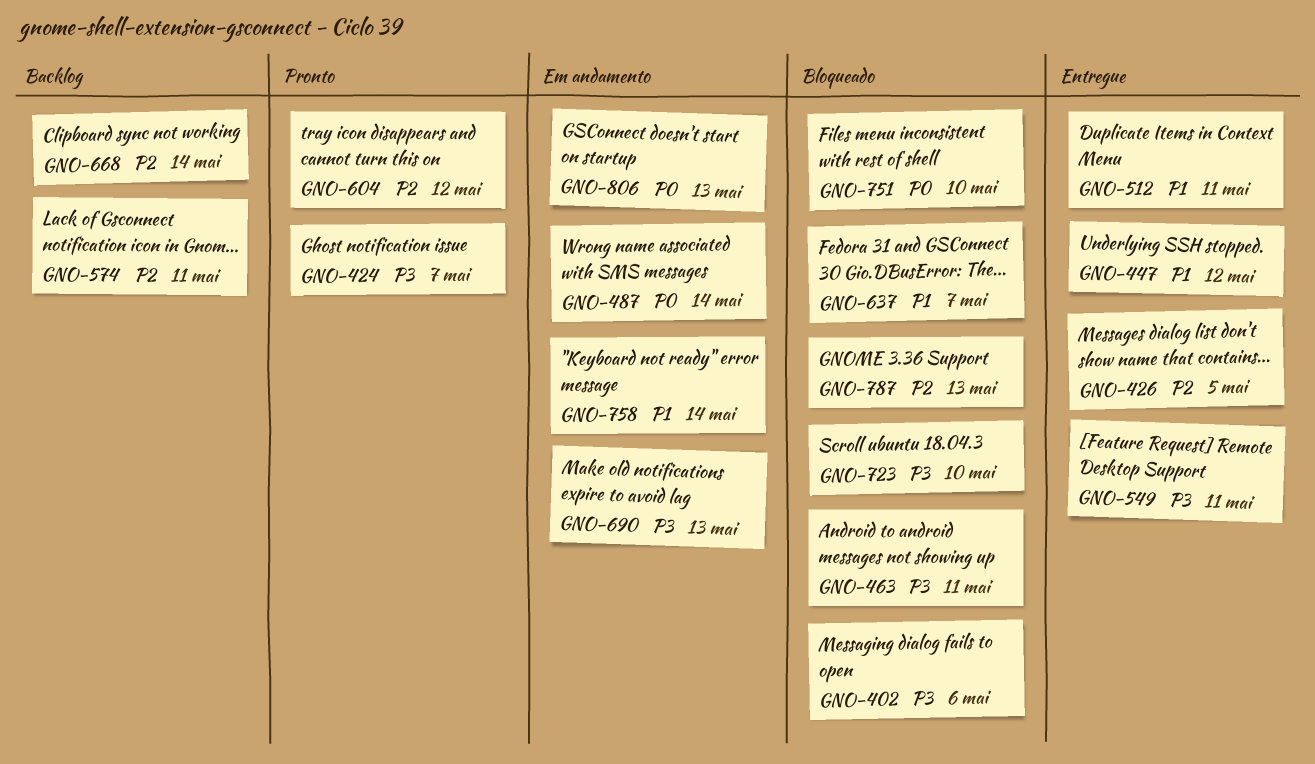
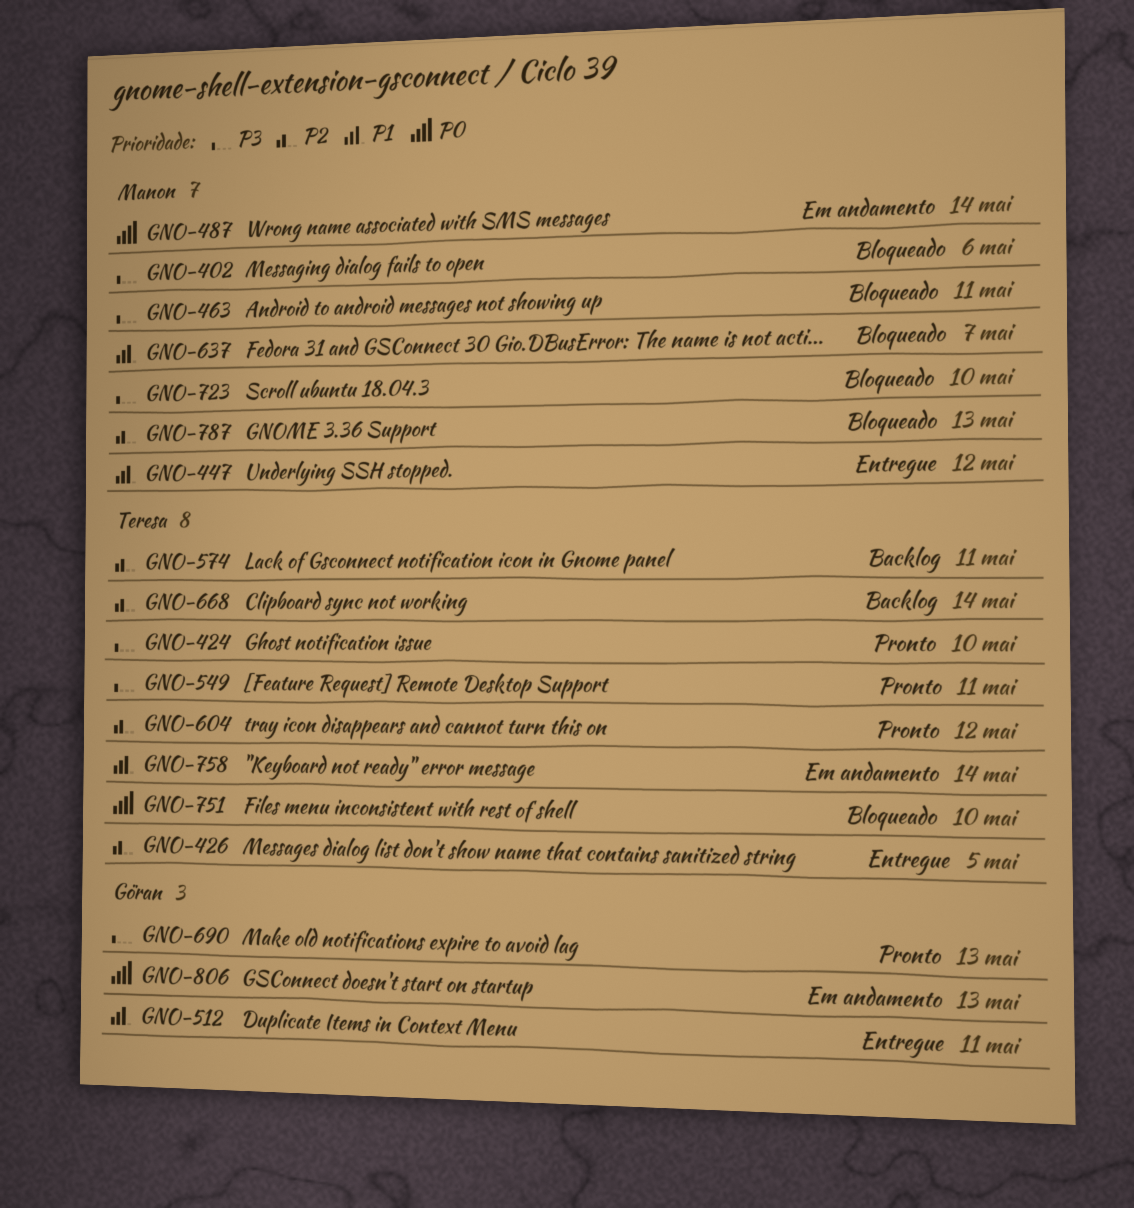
GNO-424, due: May 7 -> May 10
GNO-549, status: Entregue -> Pronto
GNO-690, status: Em andamento -> Pronto

